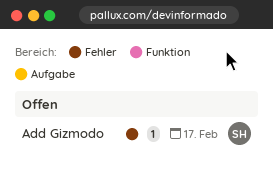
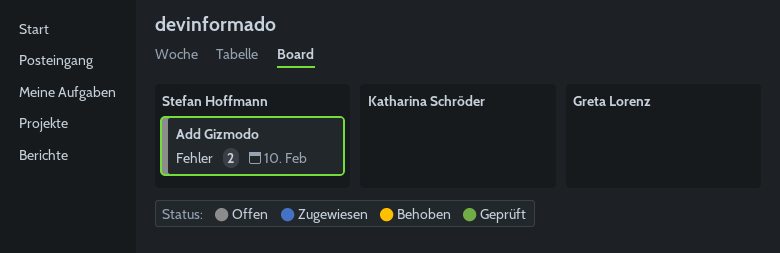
Add Gizmodo, estimate: 1 -> 2
Add Gizmodo, due: Feb 17 -> Feb 10

